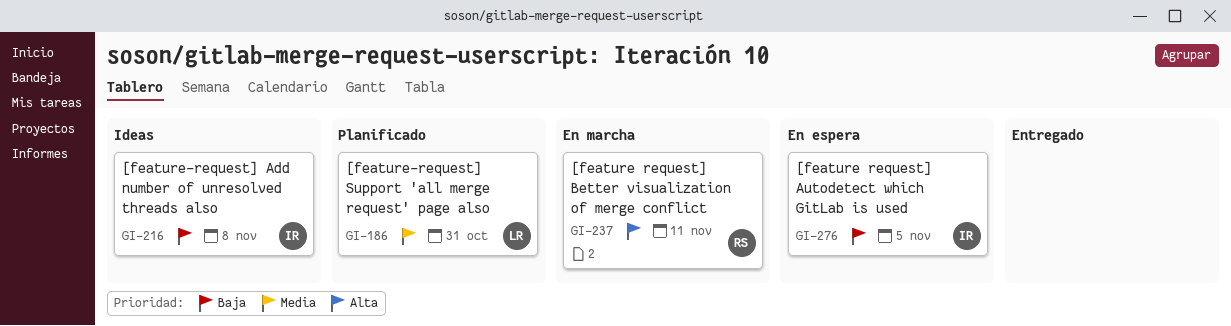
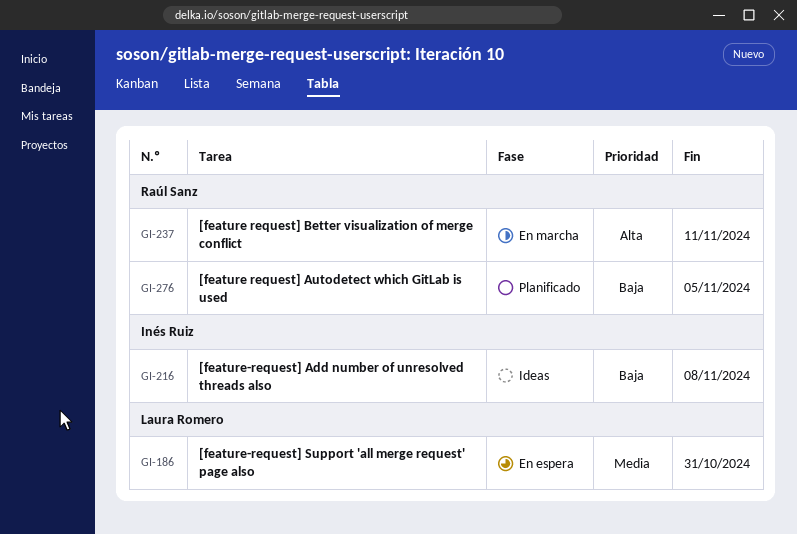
GI-186, status: Planificado -> En espera
GI-276, status: En espera -> Planificado
GI-276, owner: Inés Ruiz -> Raúl Sanz

